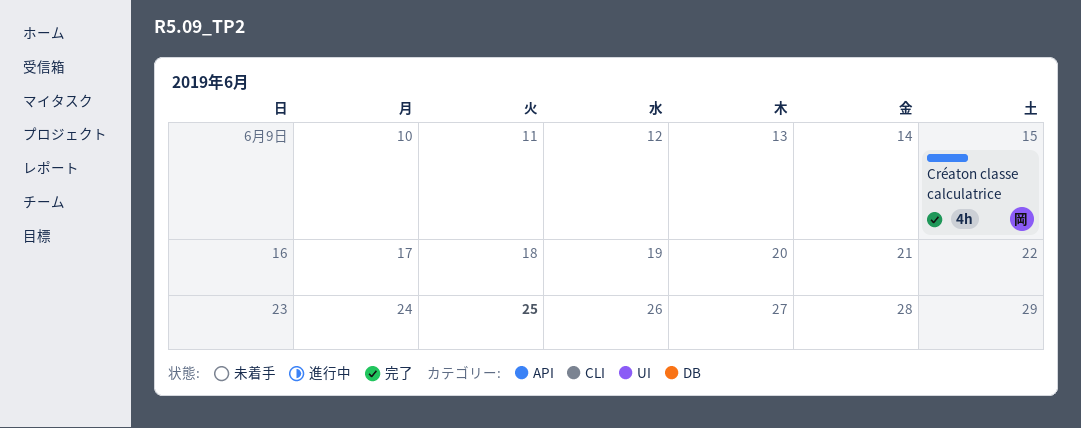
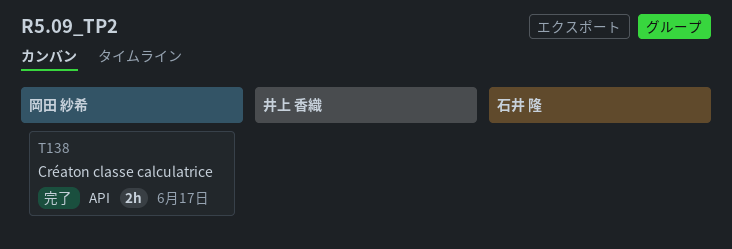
Créaton classe calculatrice, estimate: 4h -> 2h
Créaton classe calculatrice, due: Jun 15 -> Jun 17

